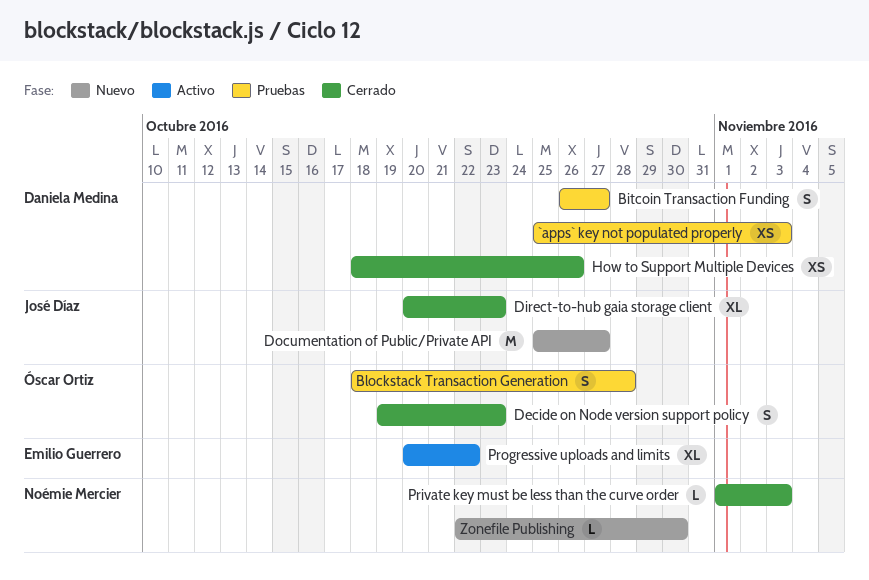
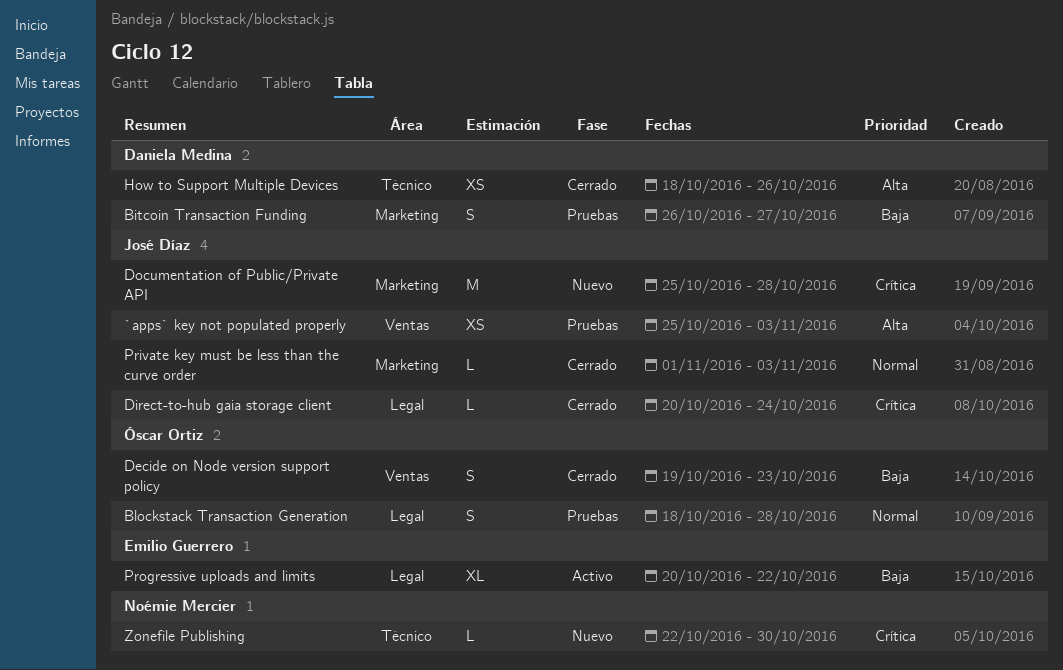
`apps` key not populated properly, owner: Daniela Medina -> José Díaz
Direct-to-hub gaia storage client, estimate: XL -> L
Direct-to-hub gaia storage client, due: Oct 23 -> Oct 24
Documentation of Public/Private API, due: Oct 27 -> Oct 28
Private key must be less than the curve order, owner: Noémie Mercier -> José Díaz

